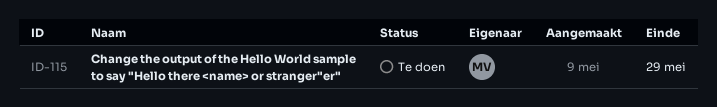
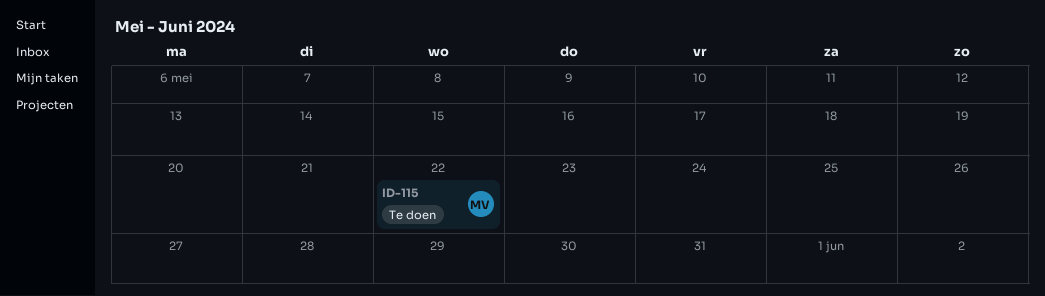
ID-115, due: May 29 -> May 22

